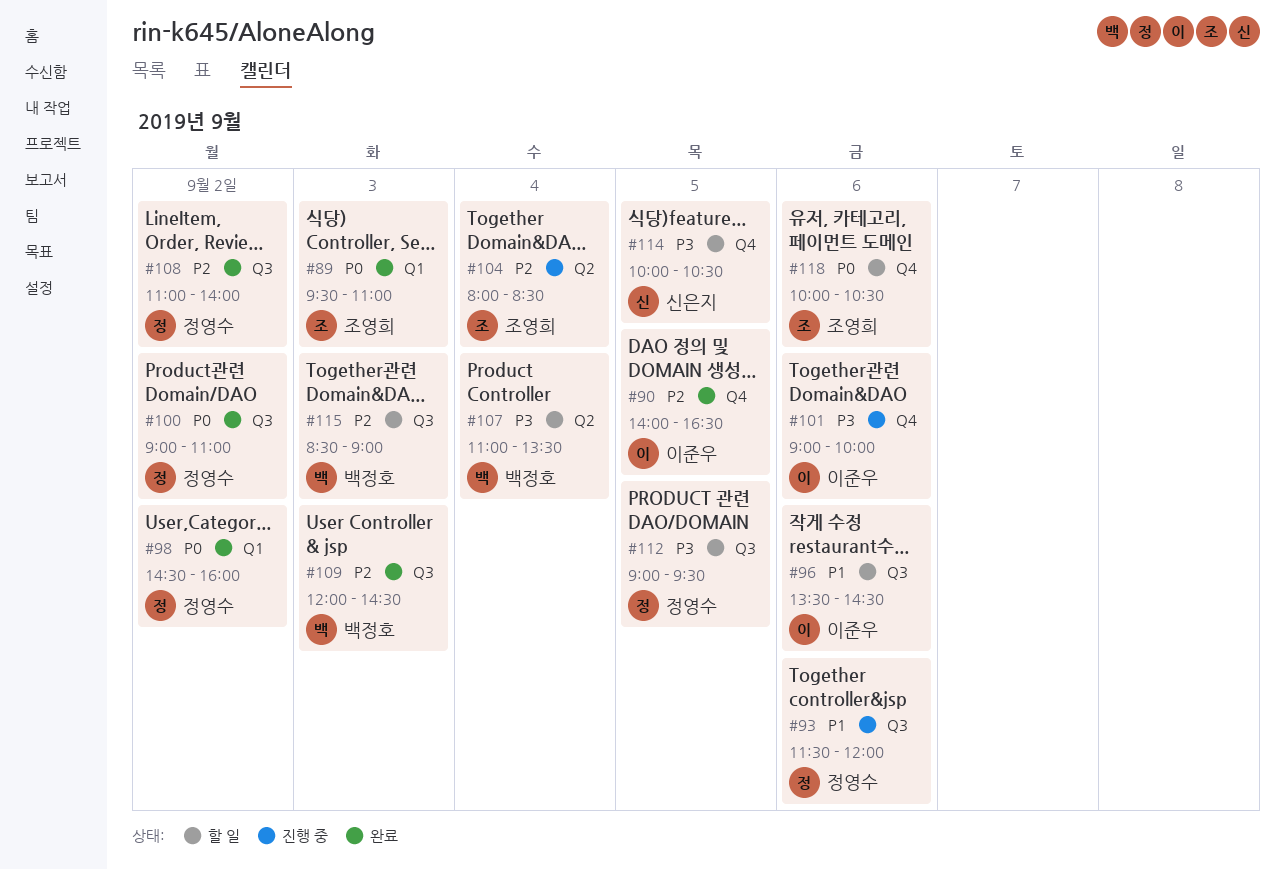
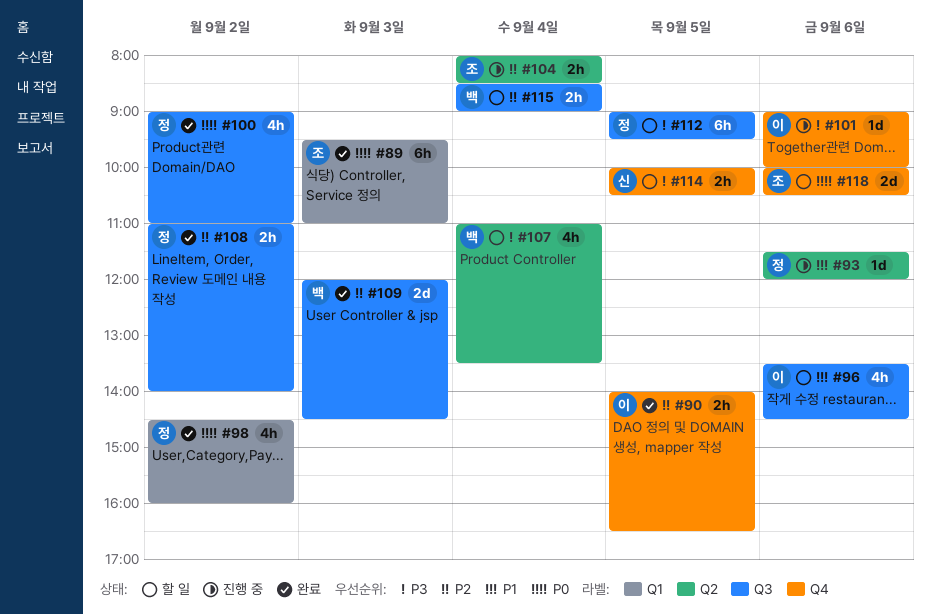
#93, label: Q3 -> Q2
#115, day: Sep 3 -> Sep 4

